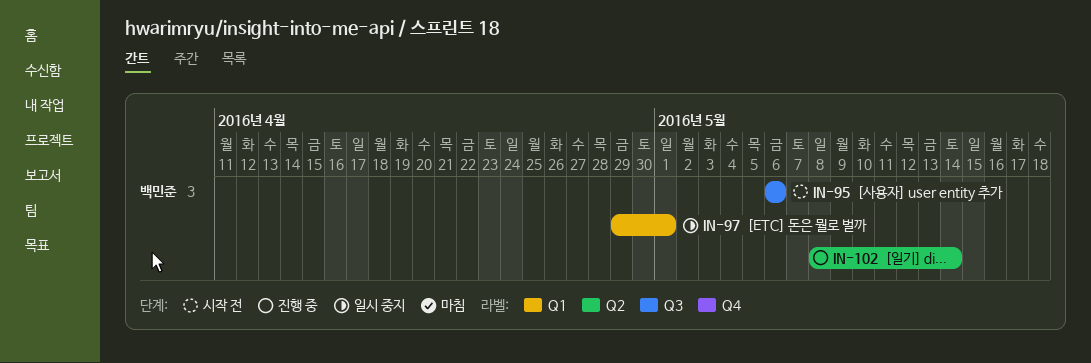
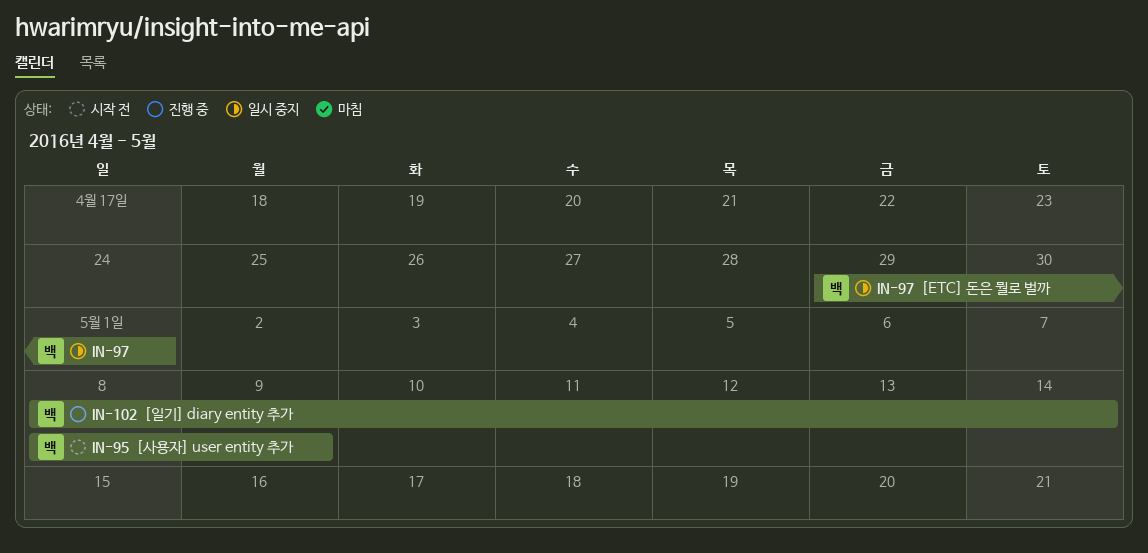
IN-95, start: May 6 -> May 8
IN-95, due: May 6 -> May 9

